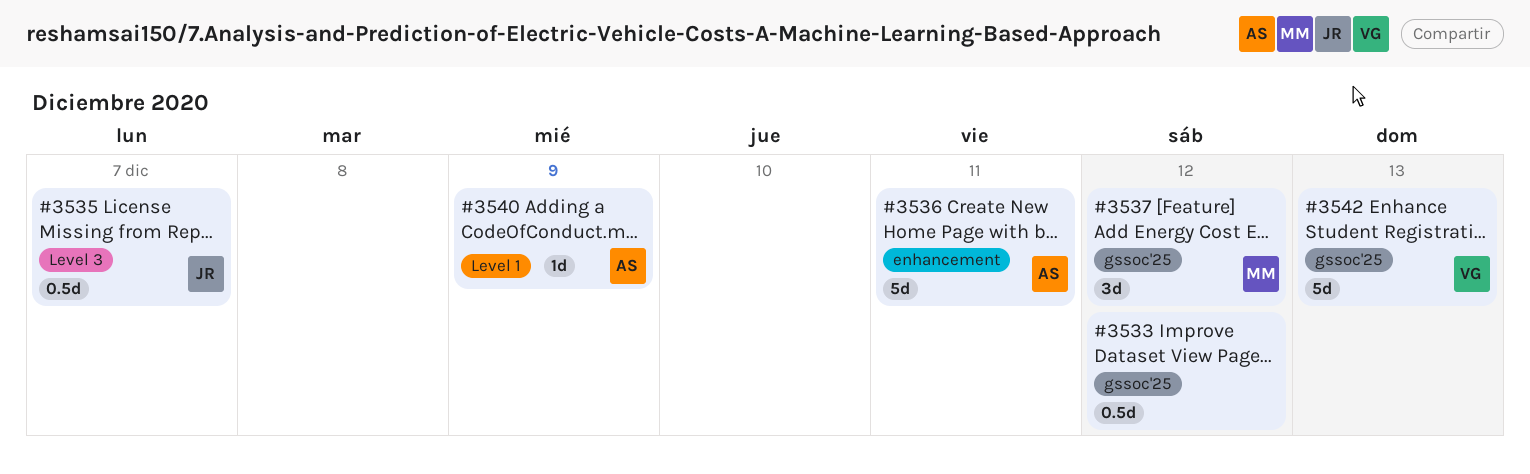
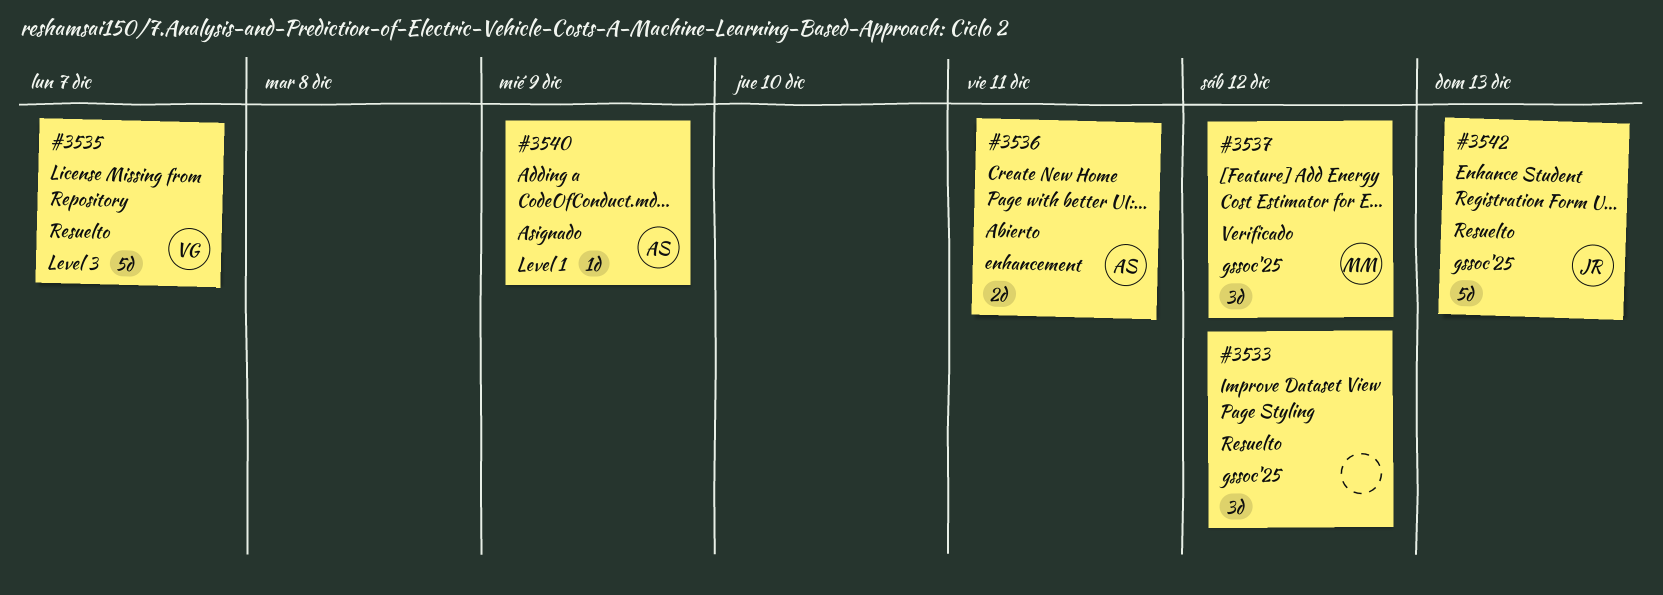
#3533, estimate: 0.5d -> 3d
#3535, owner: JR -> VG
#3535, estimate: 0.5d -> 5d
#3536, estimate: 5d -> 2d
#3542, owner: VG -> JR

